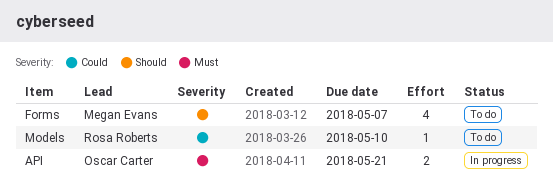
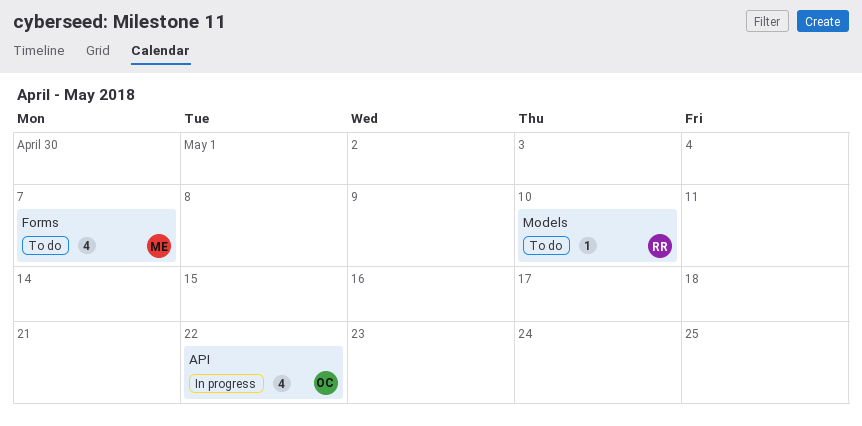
API, estimate: 2 -> 4
API, due: May 21 -> May 22

